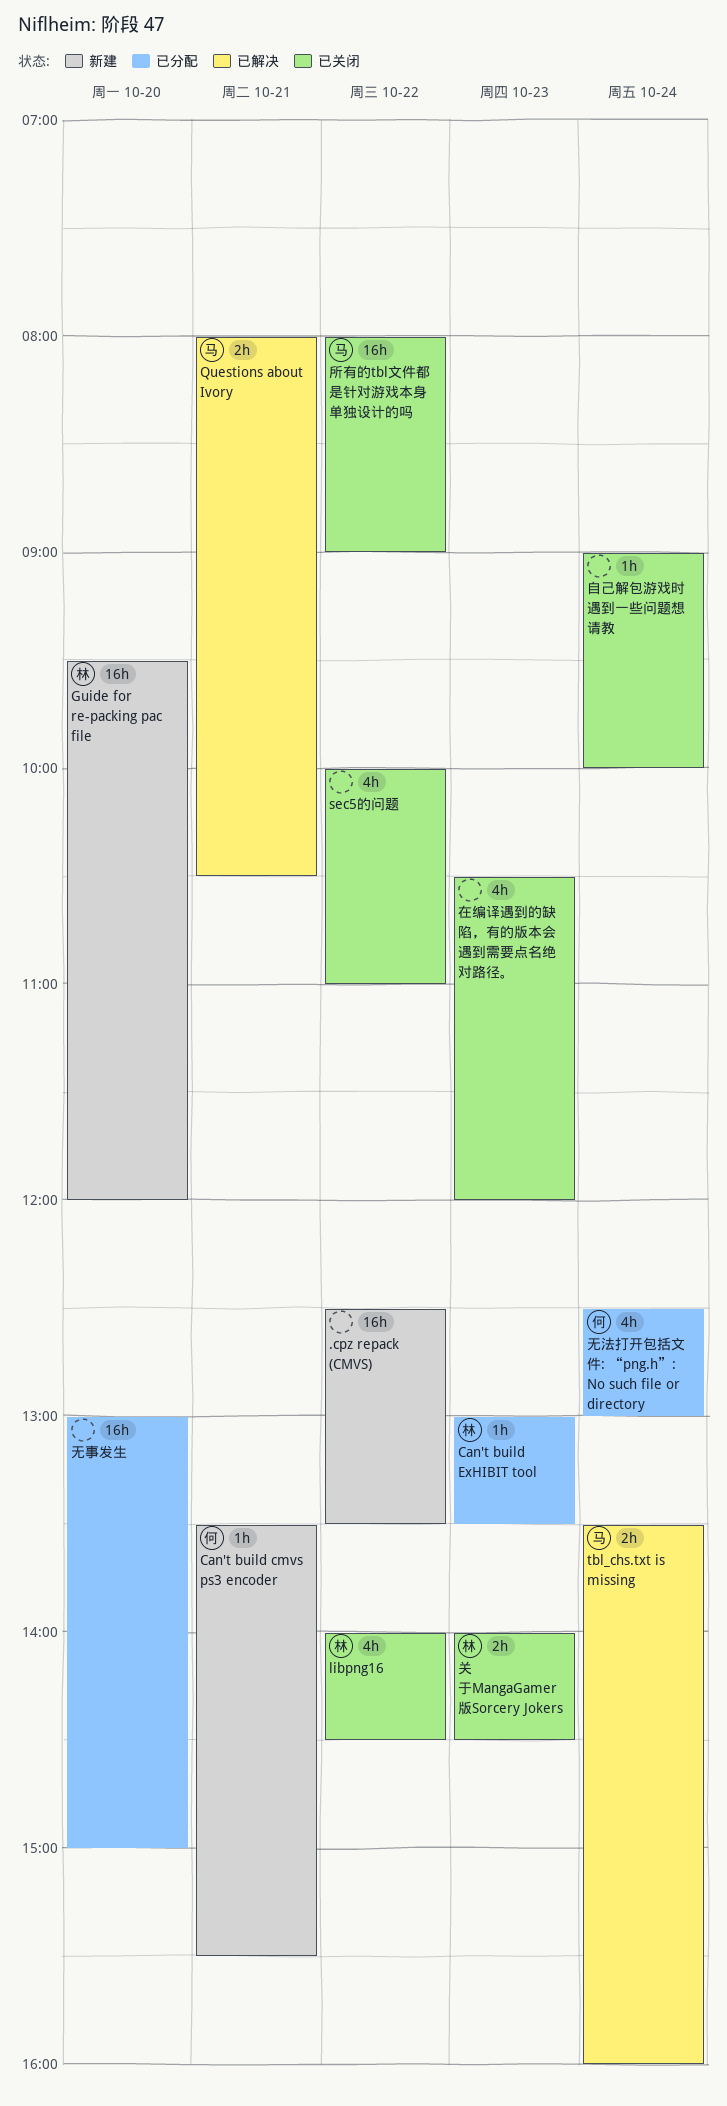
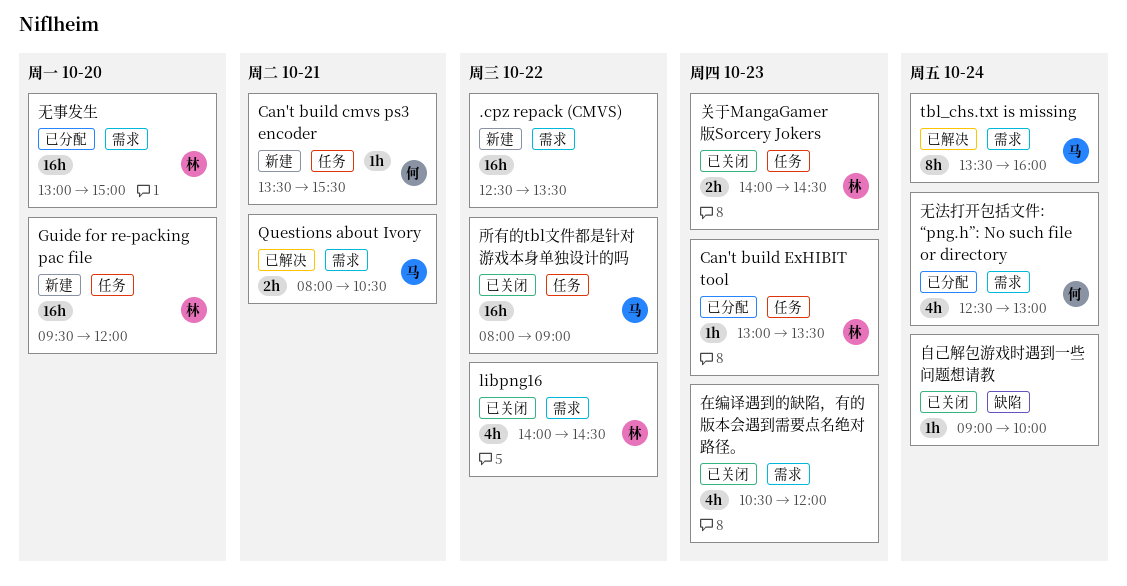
sec5的问题: present -> none
tbl_chs.txt is missing, estimate: 2h -> 8h
无事发生, owner: none -> 林

